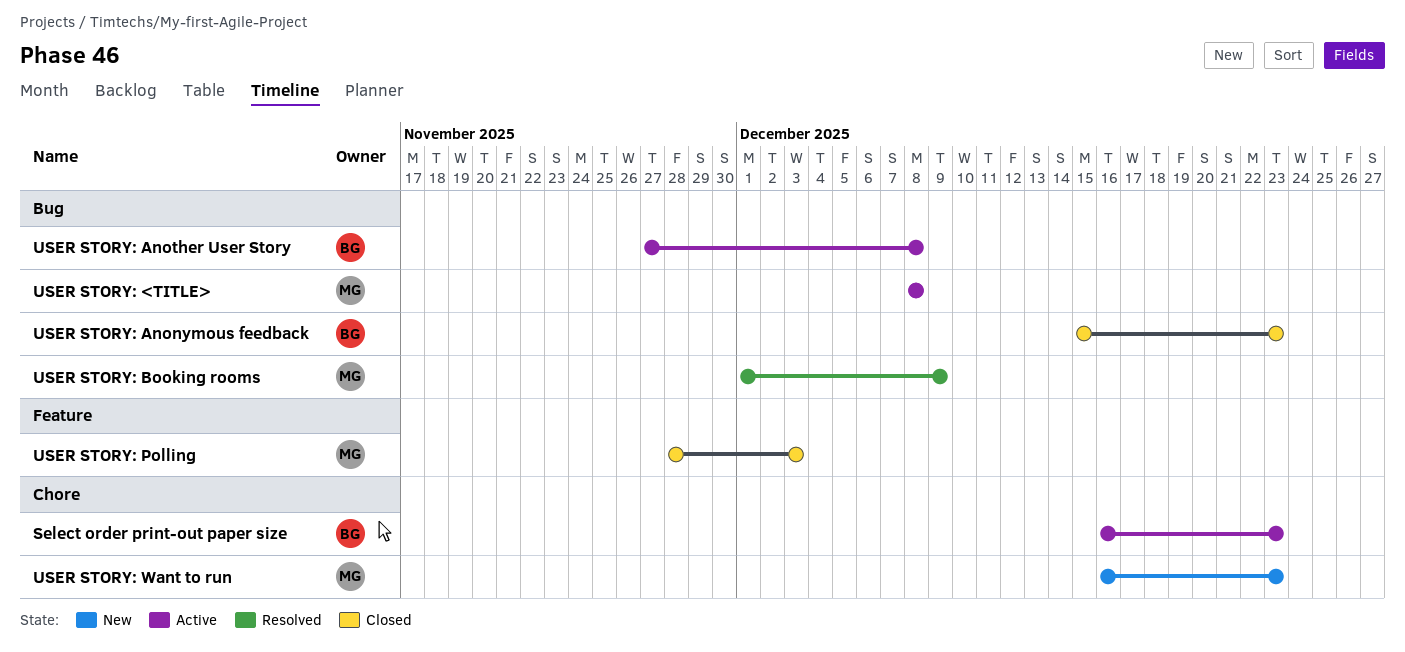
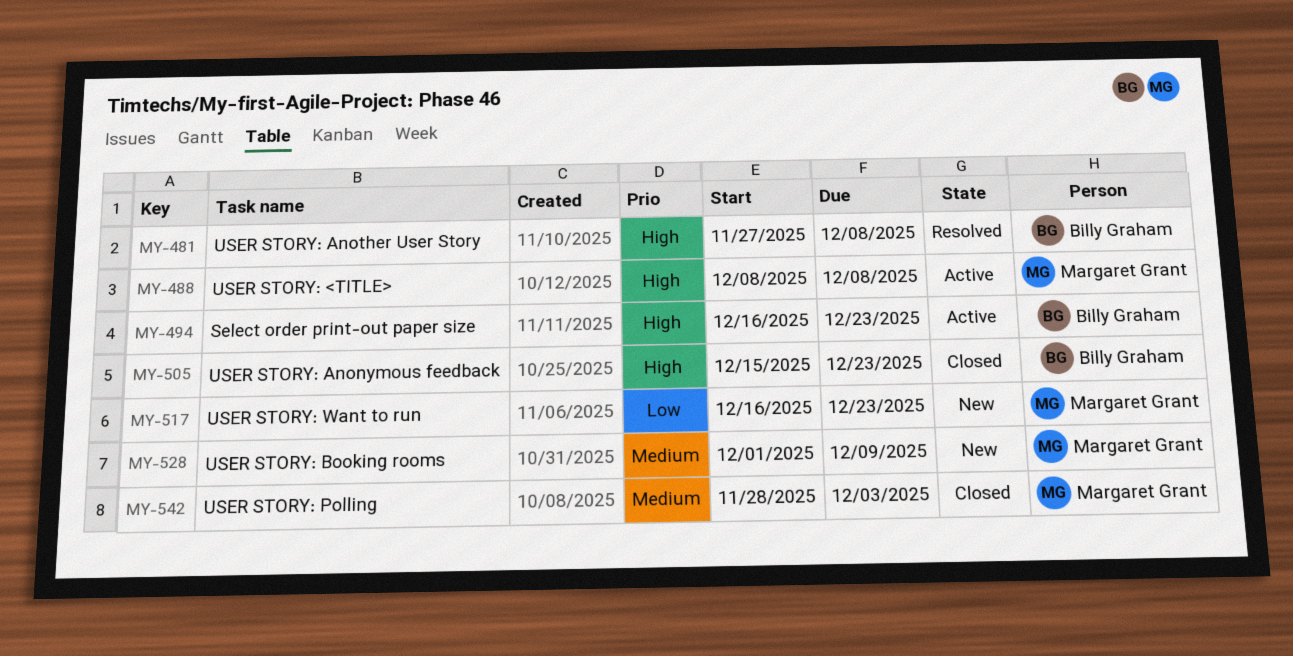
USER STORY: Another User Story, status: Active -> Resolved
USER STORY: Booking rooms, status: Resolved -> New

